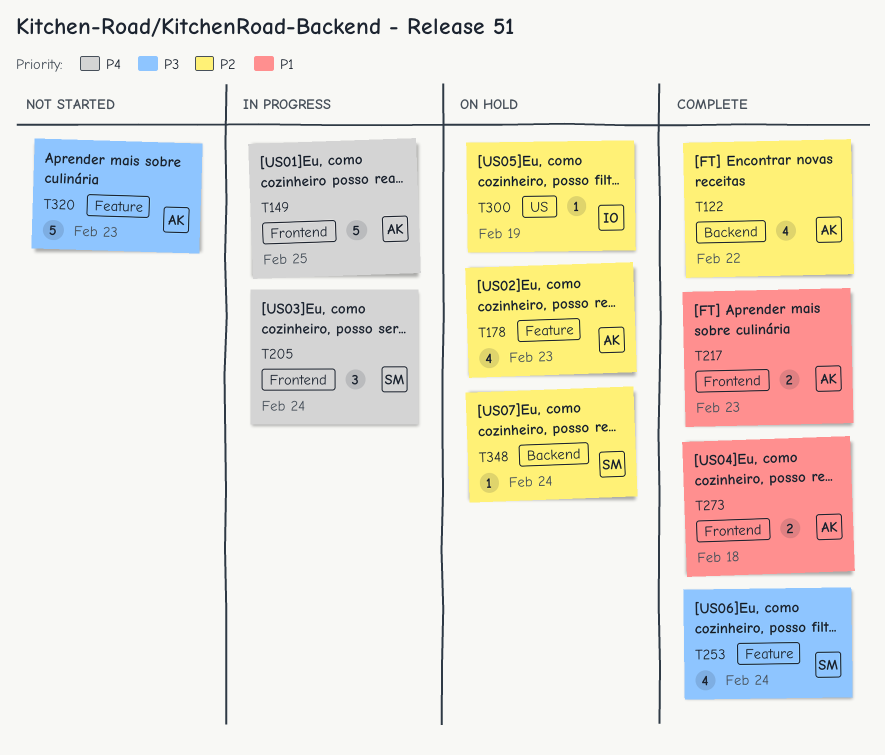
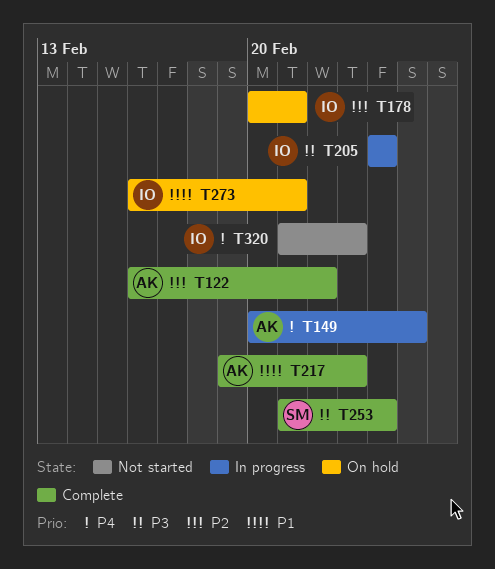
T178, owner: AK -> IO
T178, due: Feb 23 -> Feb 21
T205, owner: SM -> IO
T205, priority: P4 -> P3
T273, status: Complete -> On hold
T273, owner: AK -> IO
T273, due: Feb 18 -> Feb 21
T300: present -> none
T320, owner: AK -> IO
T320, priority: P3 -> P4
T348: present -> none

